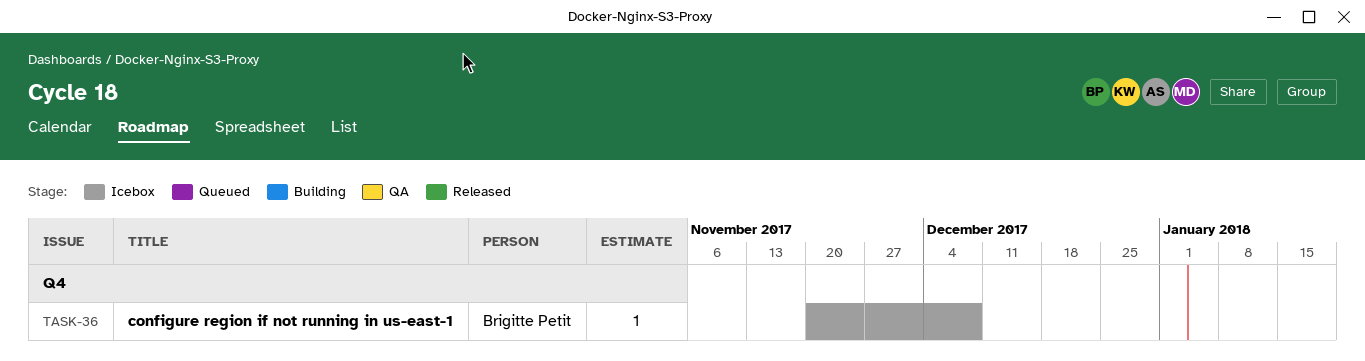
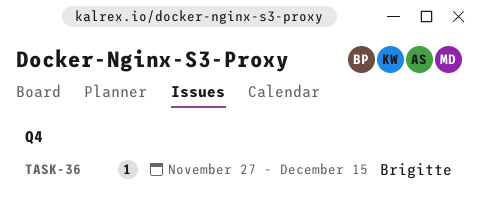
TASK-36, start: Nov 20 -> Nov 27
TASK-36, due: Dec 8 -> Dec 15

